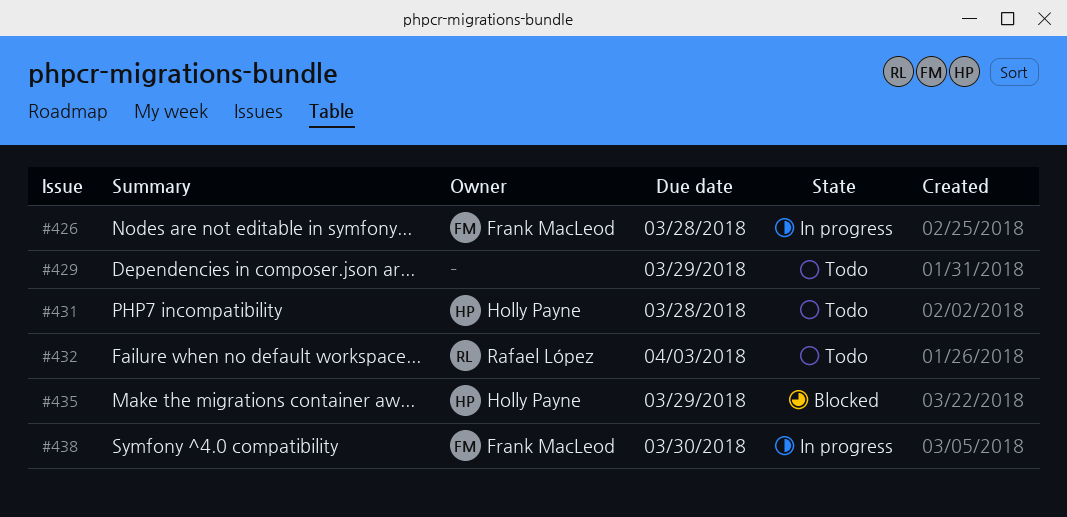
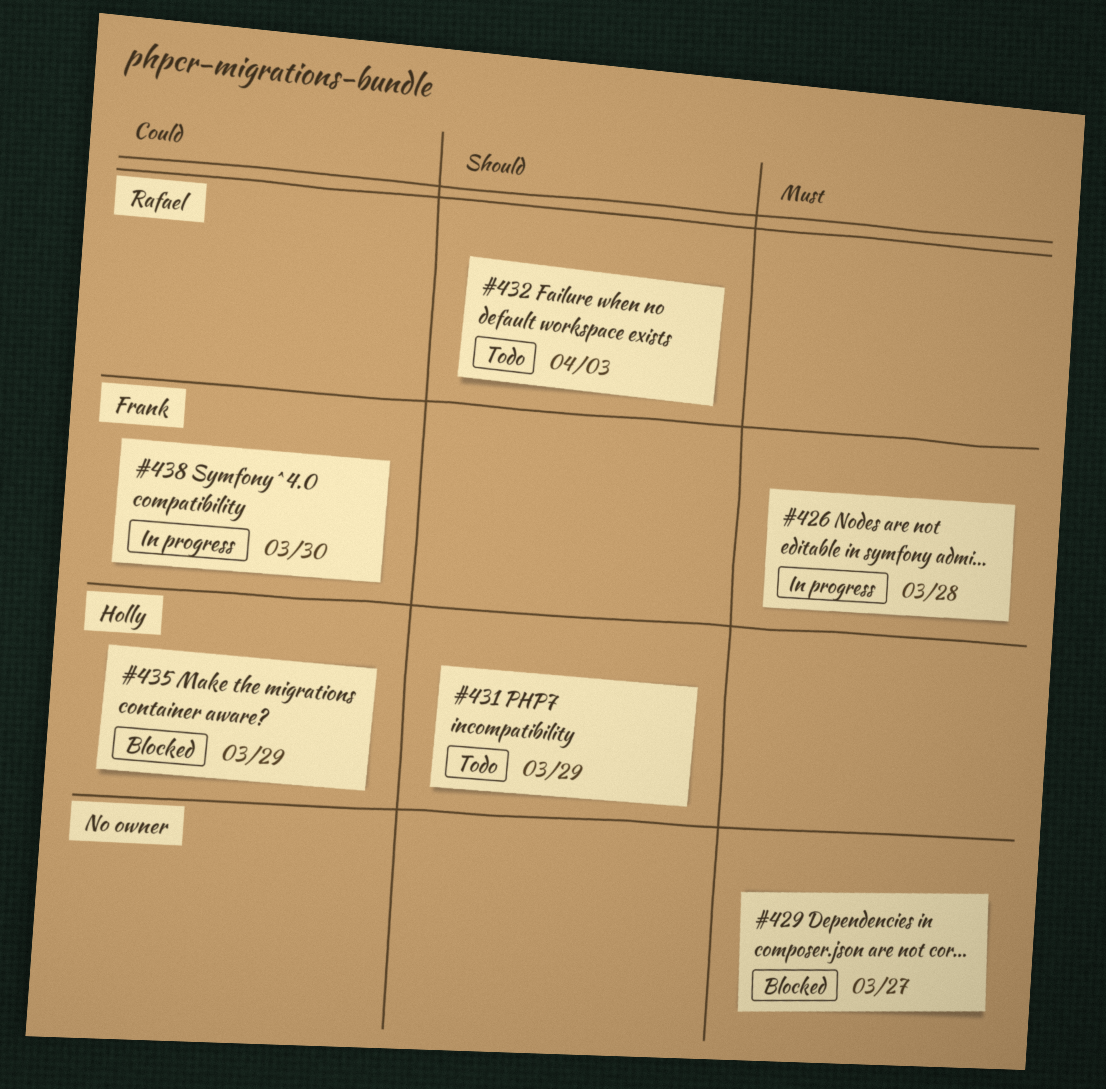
#429, status: Todo -> Blocked
#429, due: Mar 29 -> Mar 27
#431, due: Mar 28 -> Mar 29

